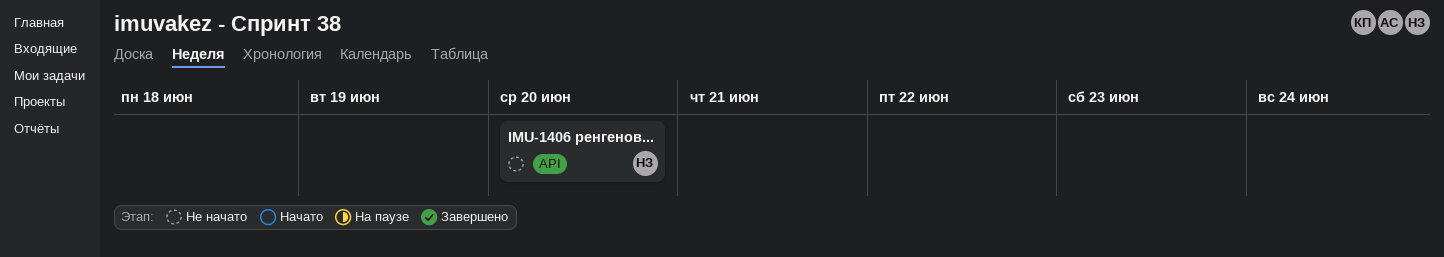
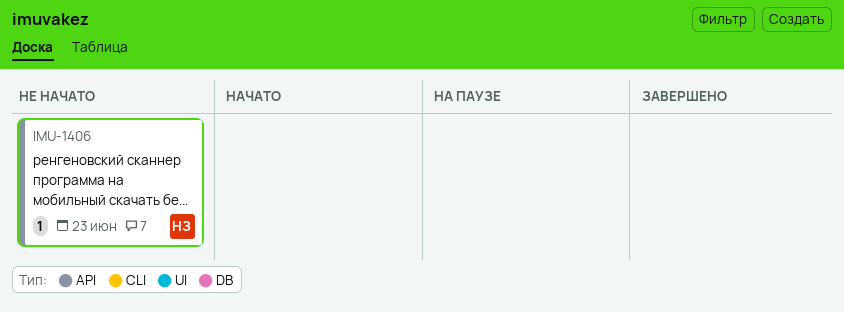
IMU-1406, due: Jun 20 -> Jun 23

